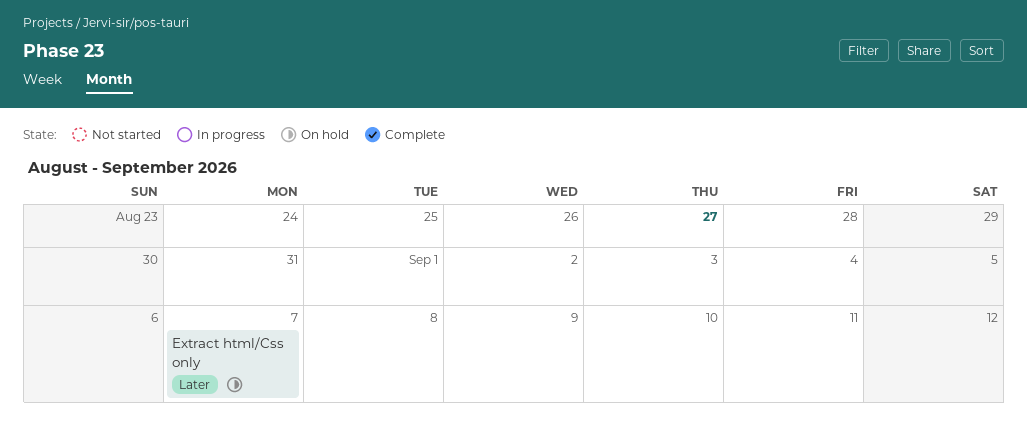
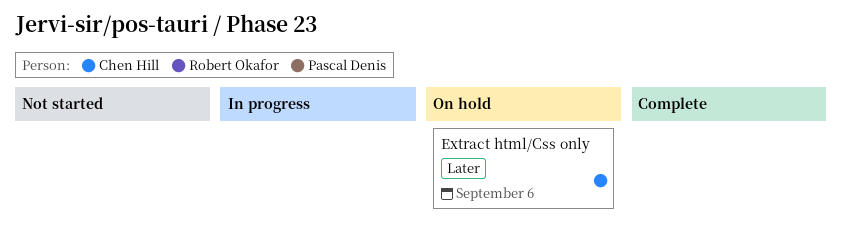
Extract html/Css only, due: Sep 7 -> Sep 6

